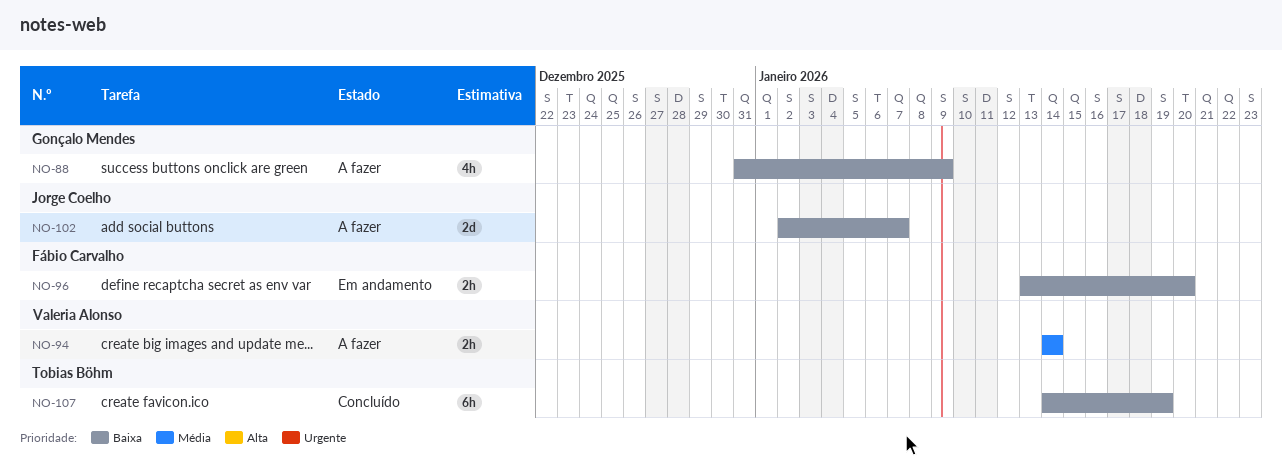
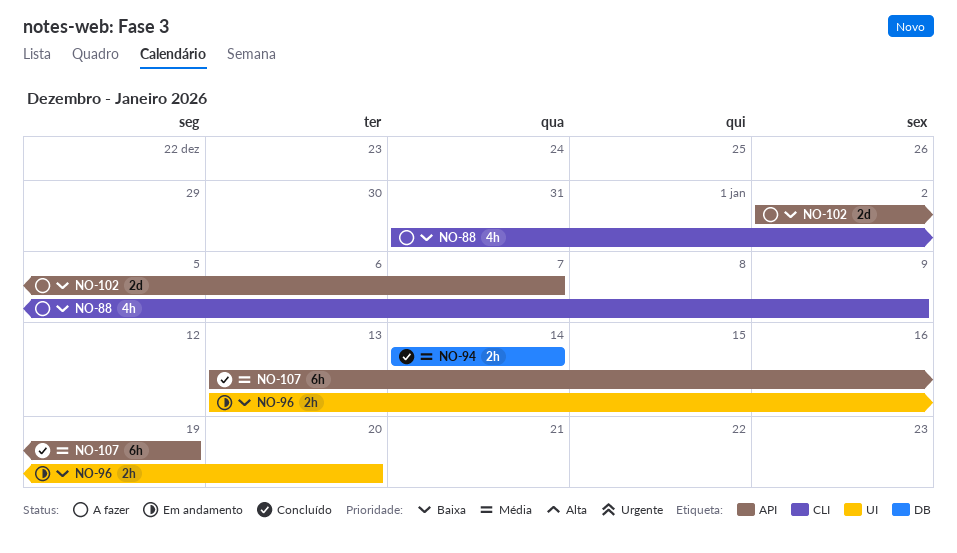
NO-94, status: A fazer -> Concluído
NO-107, priority: Baixa -> Média
NO-107, start: Jan 14 -> Jan 13

